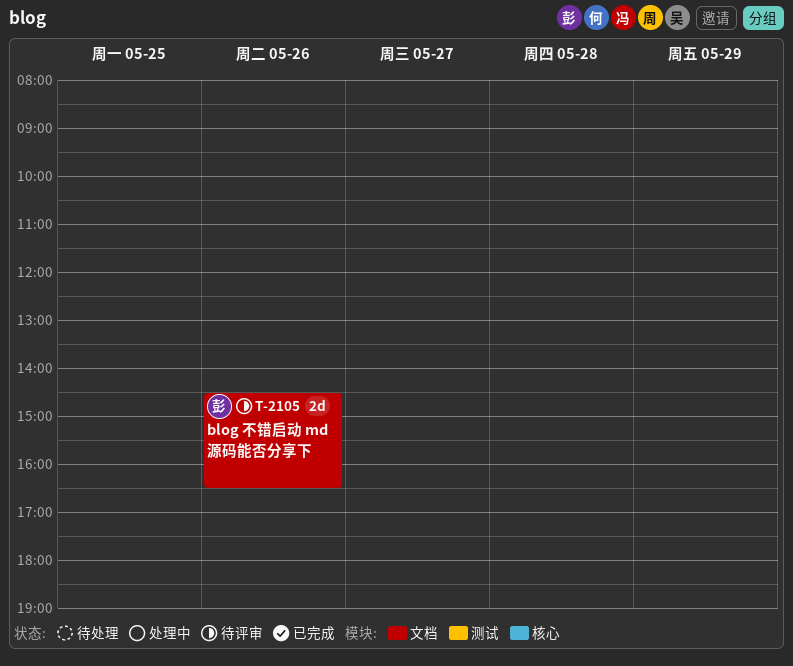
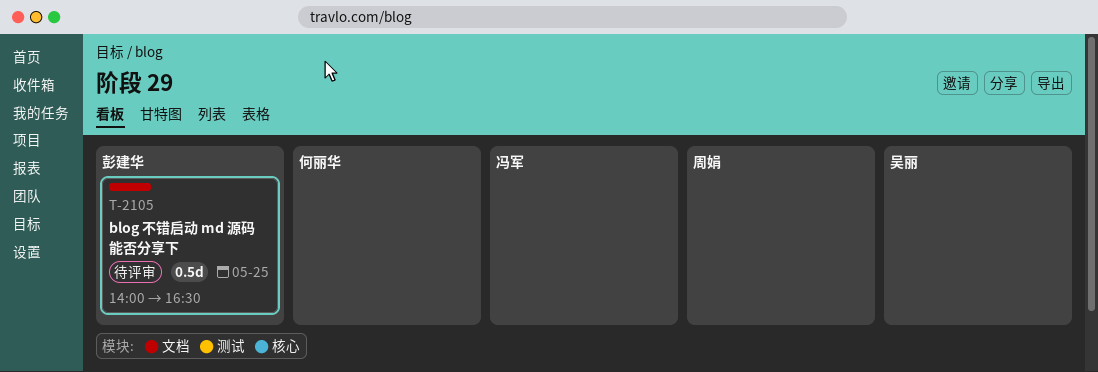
T-2105, estimate: 2d -> 0.5d
T-2105, day: May 26 -> May 25
T-2105, begins: 14:30 -> 14:00

